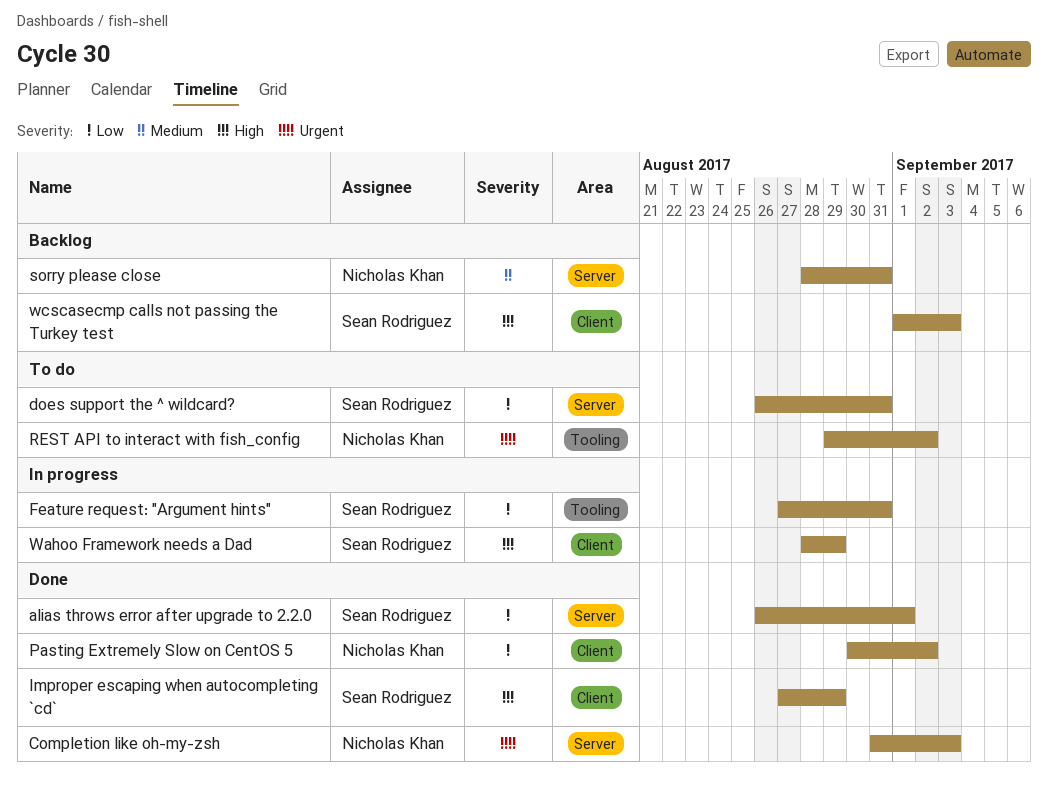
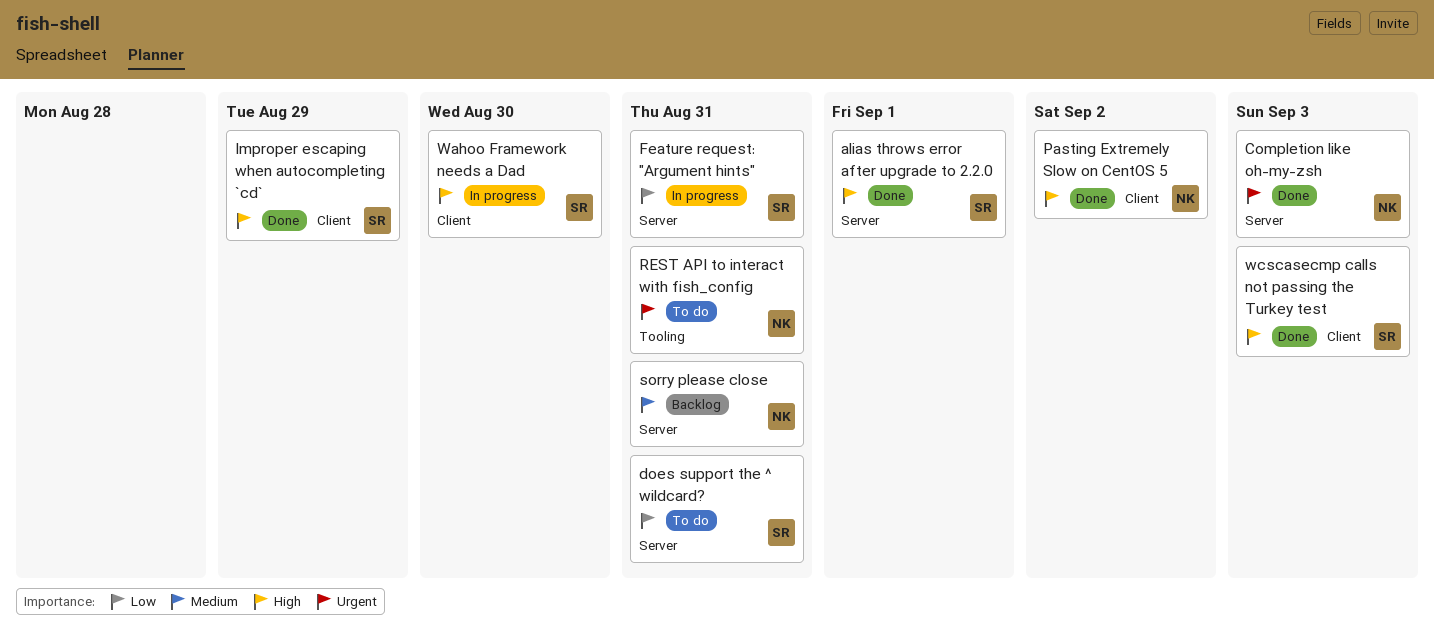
alias throws error after upgrade to 2.2.0, priority: Low -> High
Feature request: "Argument hints", label: Tooling -> Server
Pasting Extremely Slow on CentOS 5, priority: Low -> High
REST API to interact with fish_config, due: Sep 2 -> Aug 31
Wahoo Framework needs a Dad, due: Aug 29 -> Aug 30
wcscasecmp calls not passing the Turkey test, status: Backlog -> Done

